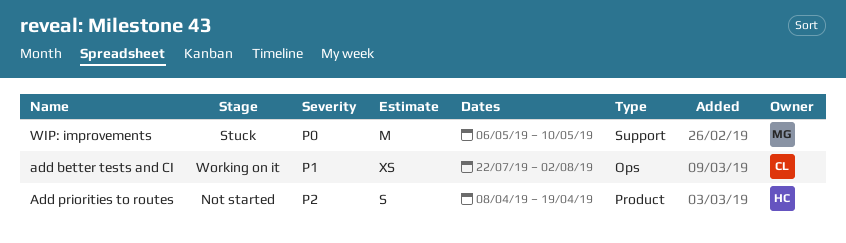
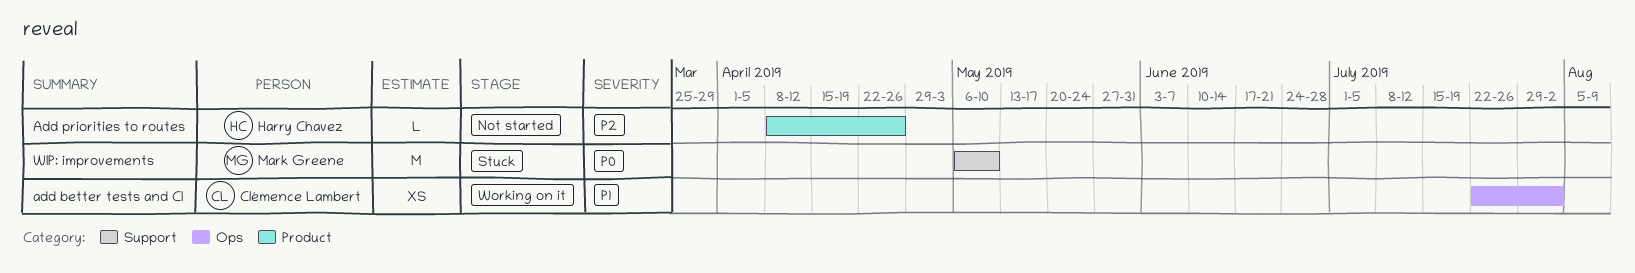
Add priorities to routes, estimate: S -> L
Add priorities to routes, due: Apr 19 -> Apr 26

